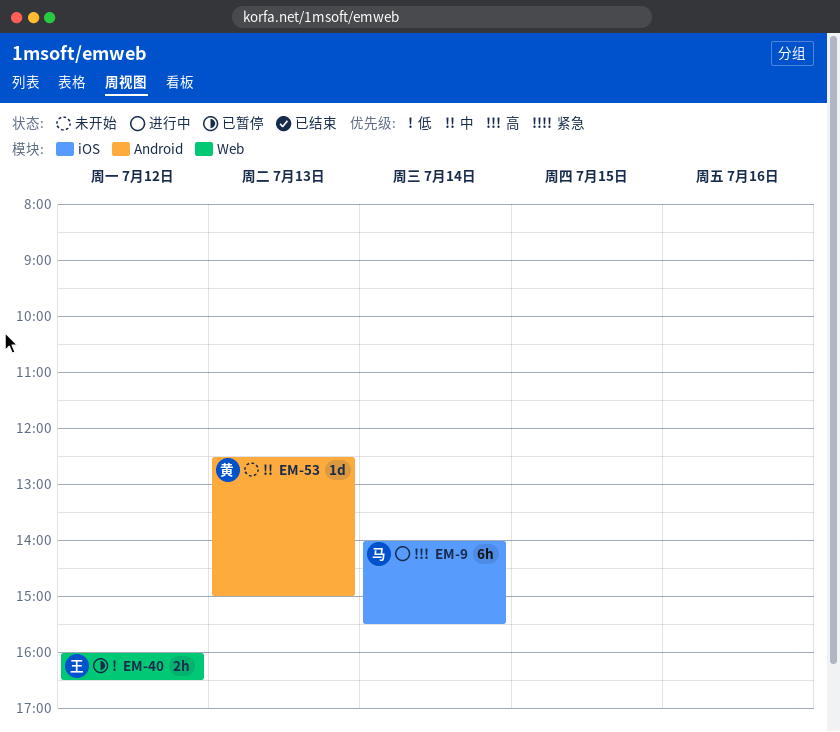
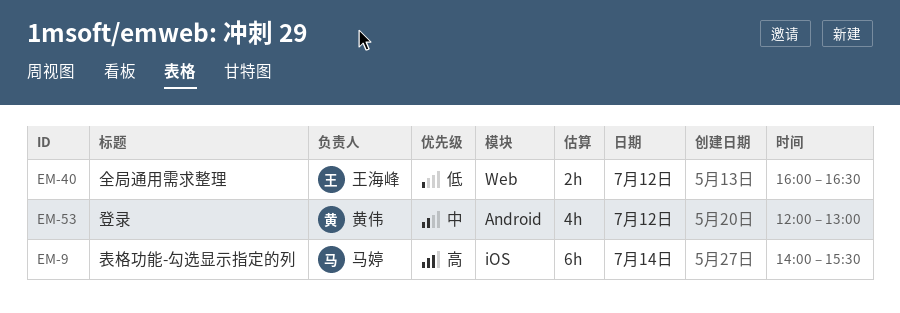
EM-53, estimate: 1d -> 4h
EM-53, day: Jul 13 -> Jul 12
EM-53, begins: 12:30 -> 12:00
EM-53, ends: 15:00 -> 13:00

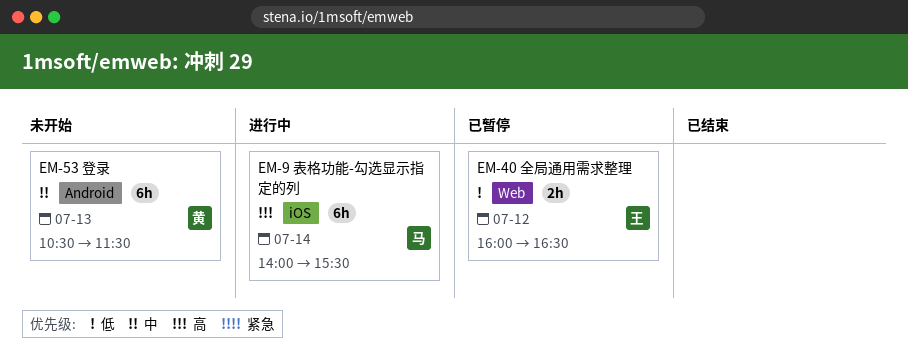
EM-53, estimate: 4h -> 6h
EM-53, day: Jul 12 -> Jul 13
EM-53, begins: 12:00 -> 10:30
EM-53, ends: 13:00 -> 11:30

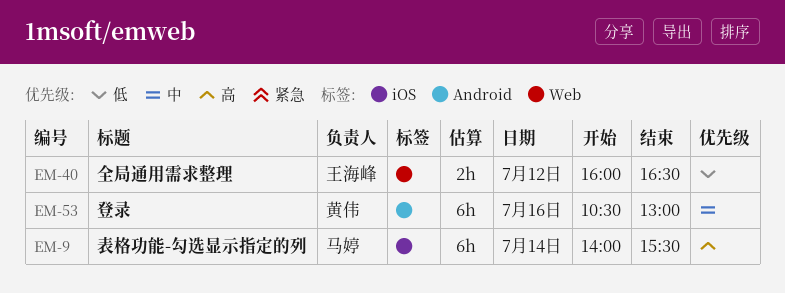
EM-53, day: Jul 13 -> Jul 16
EM-53, ends: 11:30 -> 13:00

